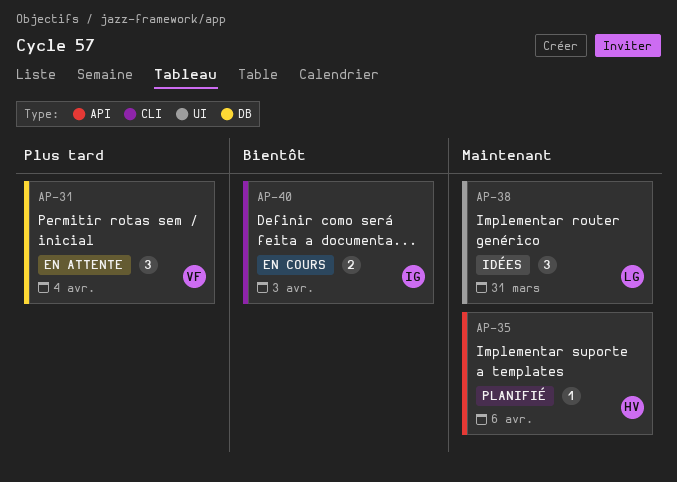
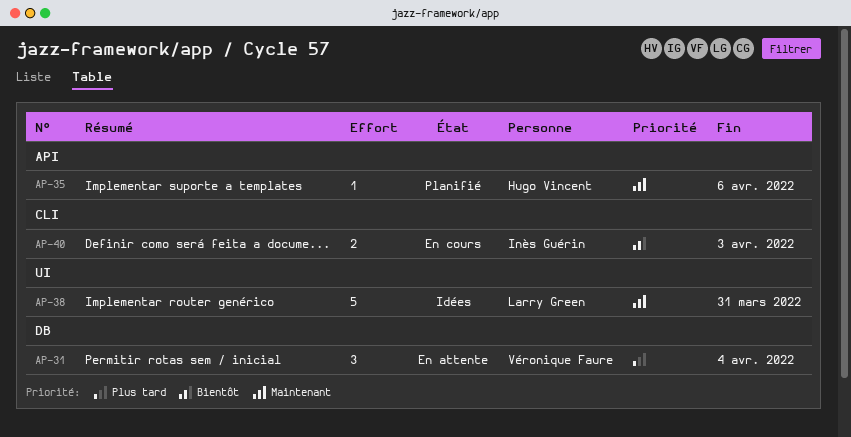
AP-38, estimate: 3 -> 5

